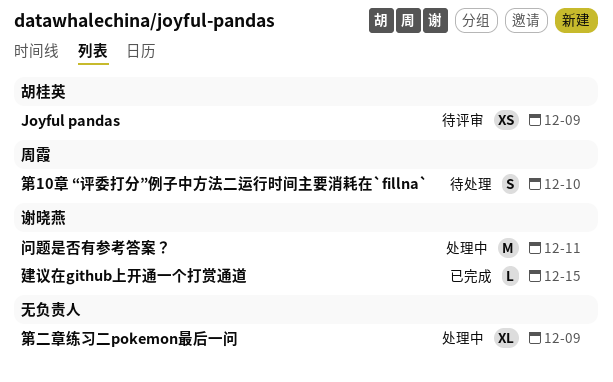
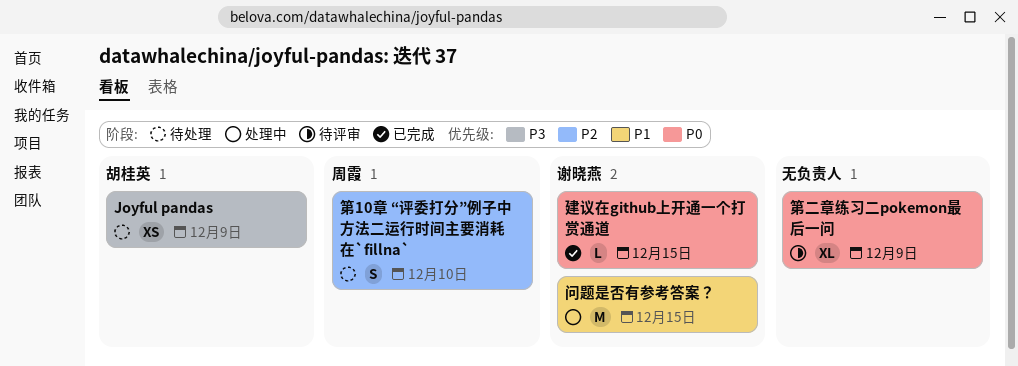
Joyful pandas, status: 待评审 -> 待处理
第二章练习二pokemon最后一问, status: 处理中 -> 待评审
问题是否有参考答案？, due: Dec 11 -> Dec 15

